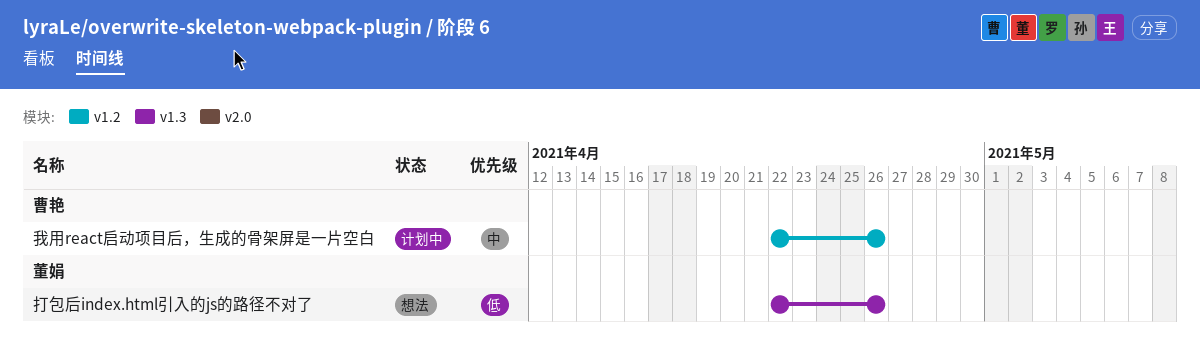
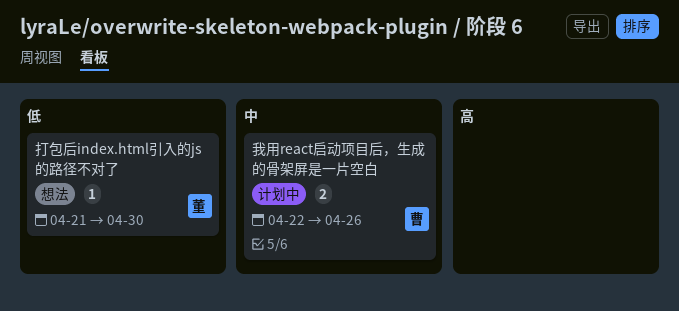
打包后index.html引入的js的路径不对了, start: Apr 22 -> Apr 21
打包后index.html引入的js的路径不对了, due: Apr 26 -> Apr 30

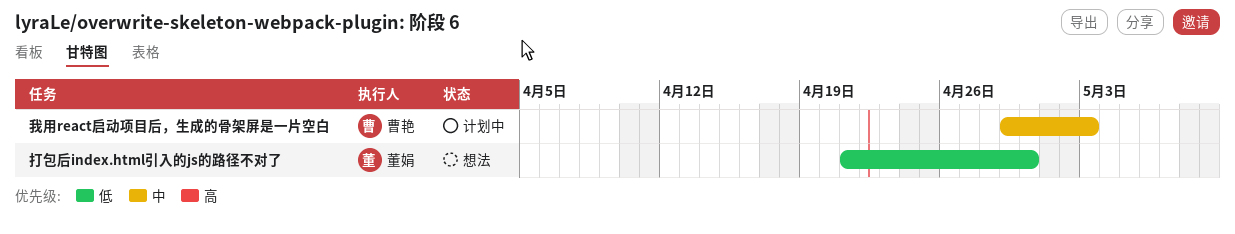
我用react启动项目后，生成的骨架屏是一片空白, start: Apr 22 -> Apr 29
我用react启动项目后，生成的骨架屏是一片空白, due: Apr 26 -> May 3

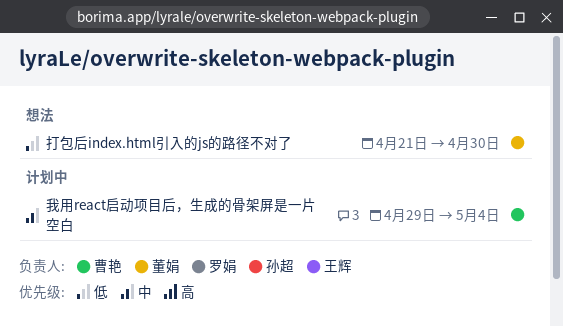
我用react启动项目后，生成的骨架屏是一片空白, due: May 3 -> May 4

